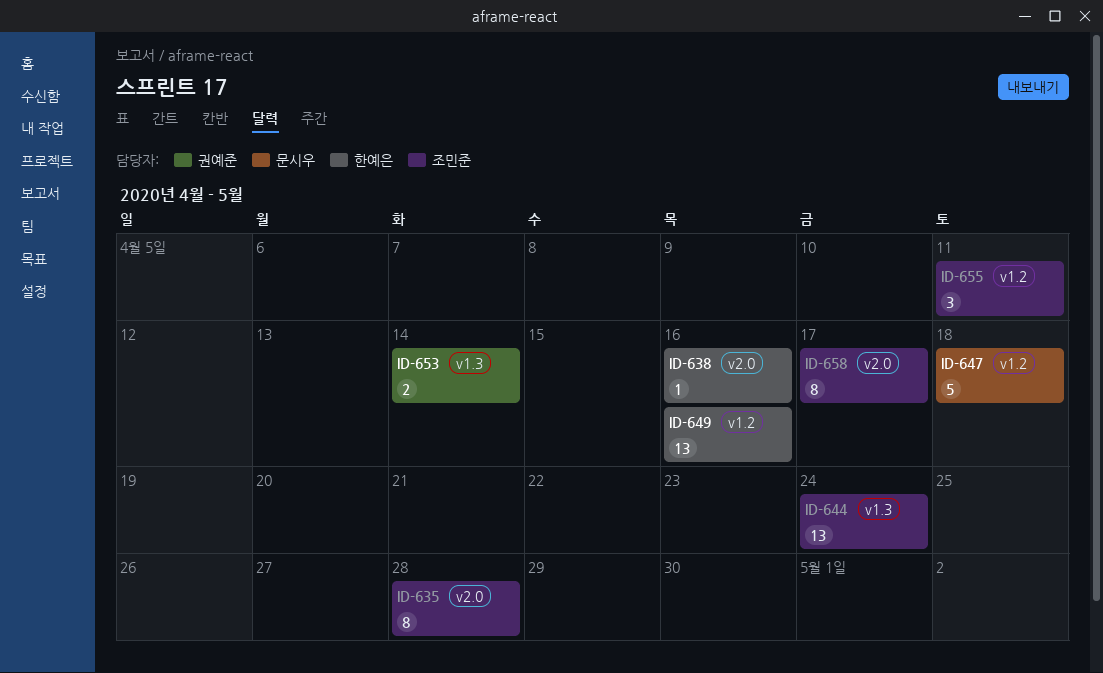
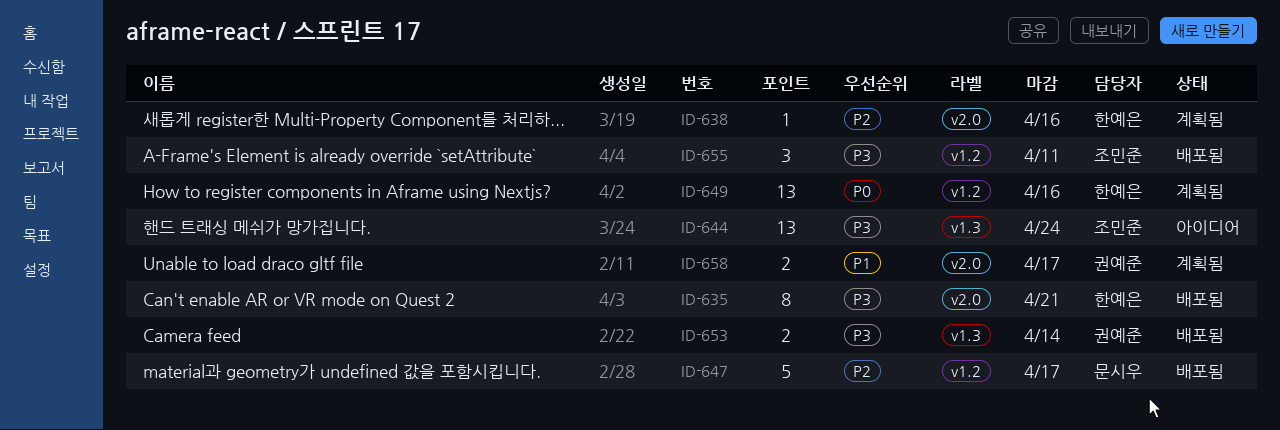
ID-635, owner: 조민준 -> 한예은
ID-635, due: Apr 28 -> Apr 21
ID-647, due: Apr 18 -> Apr 17
ID-658, owner: 조민준 -> 권예준
ID-658, estimate: 8 -> 2

